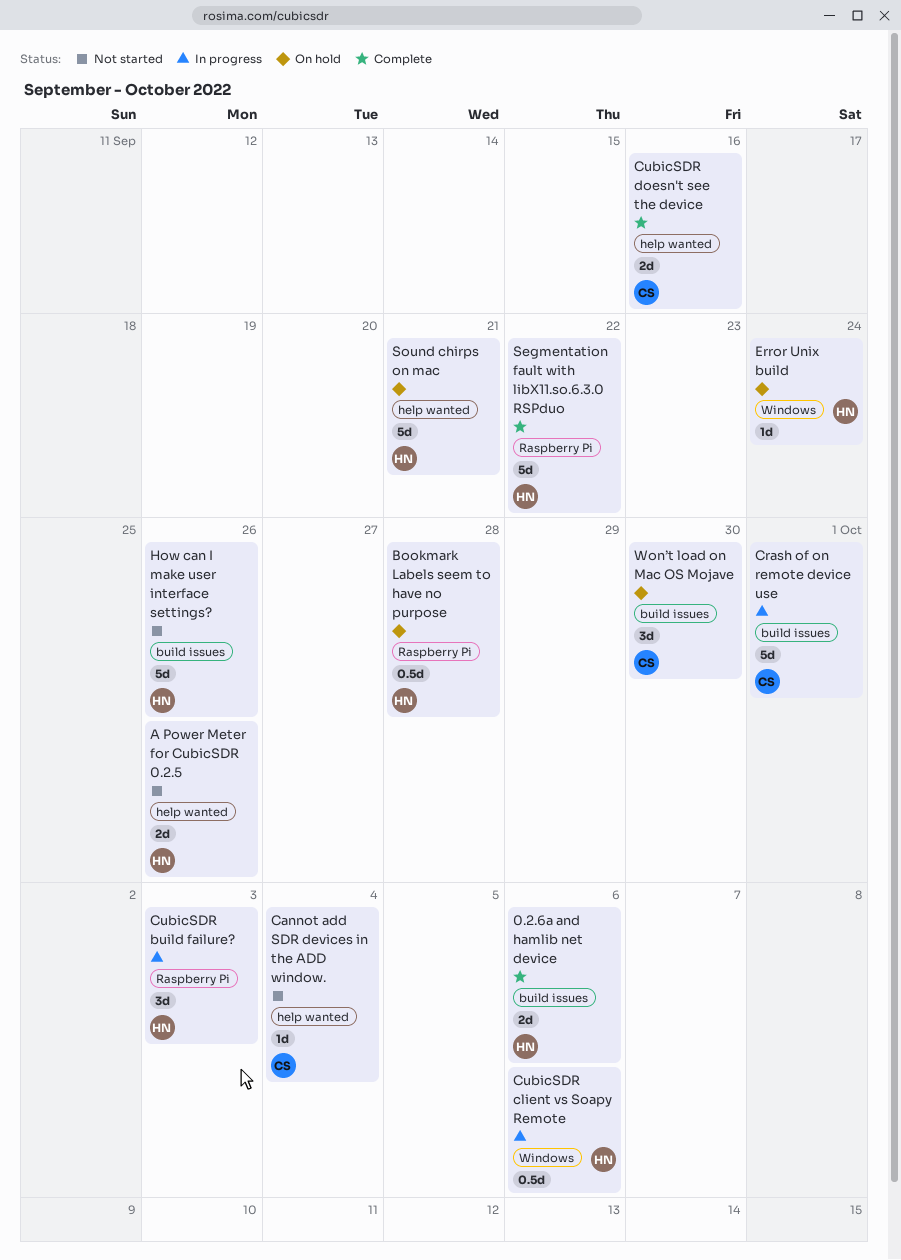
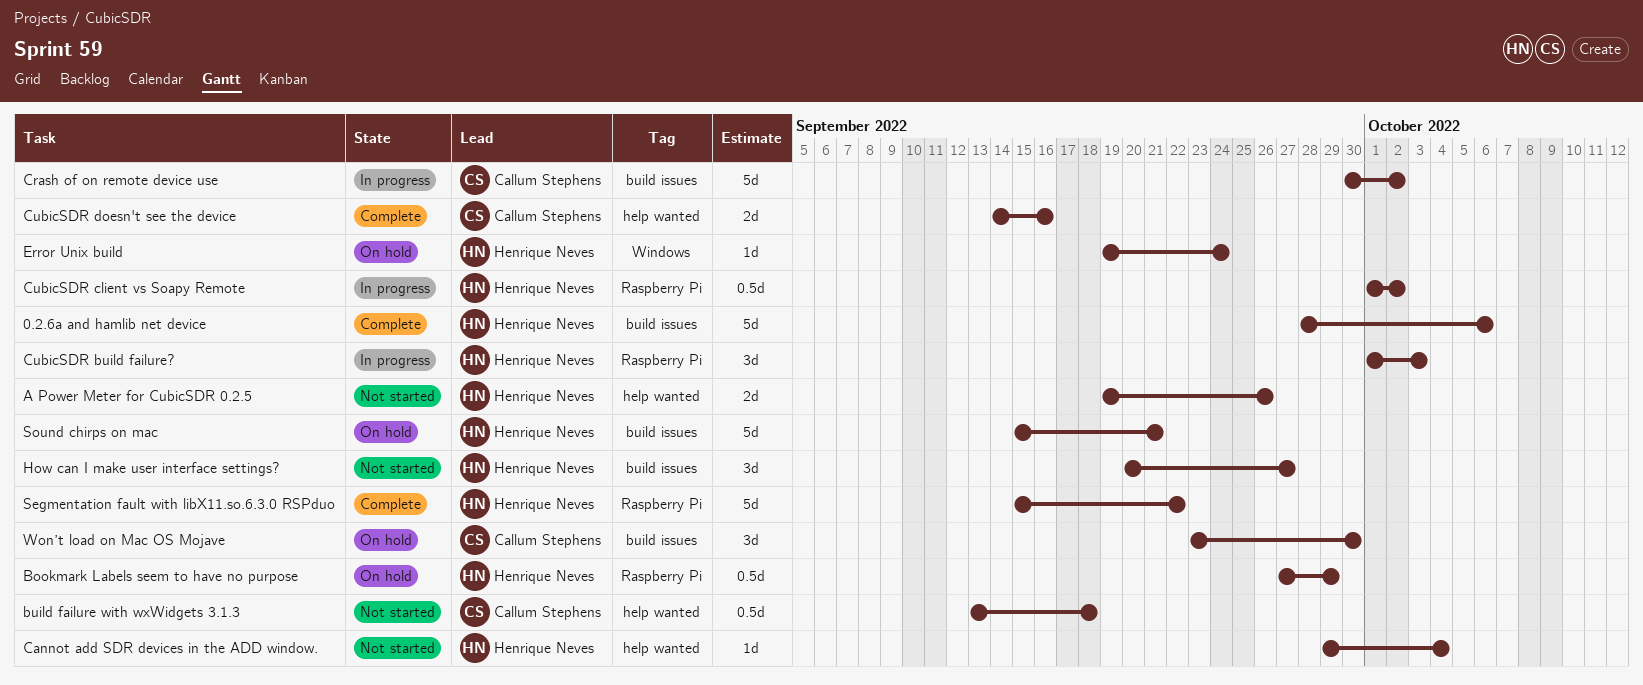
0.2.6a and hamlib net device, estimate: 2d -> 5d
Bookmark Labels seem to have no purpose, due: Sep 28 -> Sep 29
build failure with wxWidgets 3.1.3: none -> present
Cannot add SDR devices in the ADD window., owner: Callum Stephens -> Henrique Neves
Crash of on remote device use, due: Oct 1 -> Oct 2
CubicSDR client vs Soapy Remote, label: Windows -> Raspberry Pi
CubicSDR client vs Soapy Remote, due: Oct 6 -> Oct 2
How can I make user interface settings?, estimate: 5d -> 3d
How can I make user interface settings?, due: Sep 26 -> Sep 27
Sound chirps on mac, label: help wanted -> build issues

